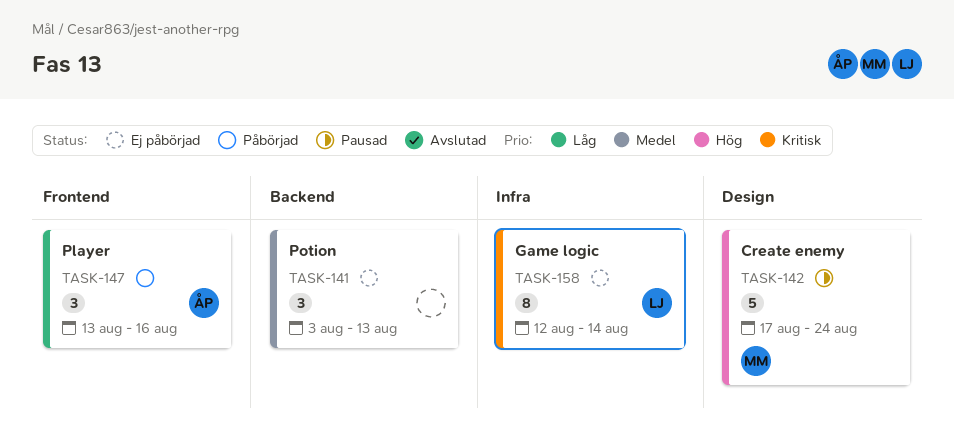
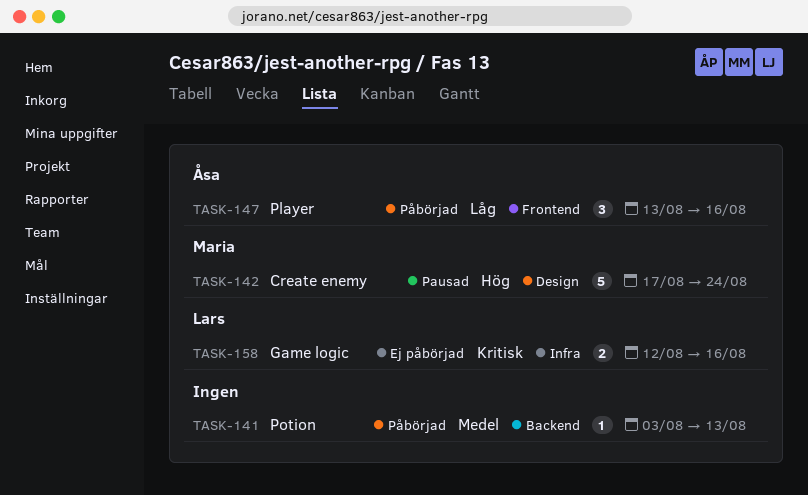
TASK-141, status: Ej påbörjad -> Påbörjad
TASK-141, estimate: 3 -> 1
TASK-158, estimate: 8 -> 2
TASK-158, due: Aug 14 -> Aug 16

